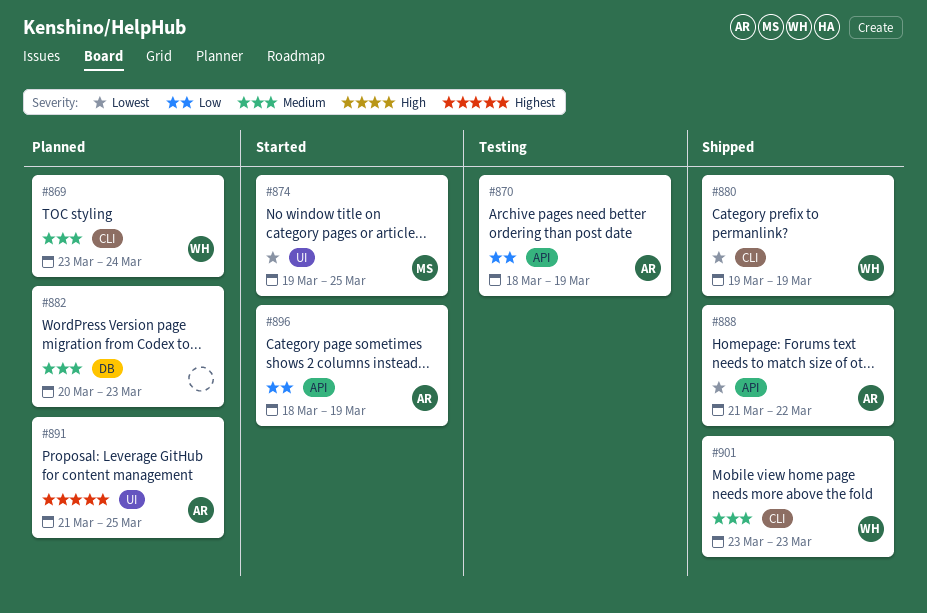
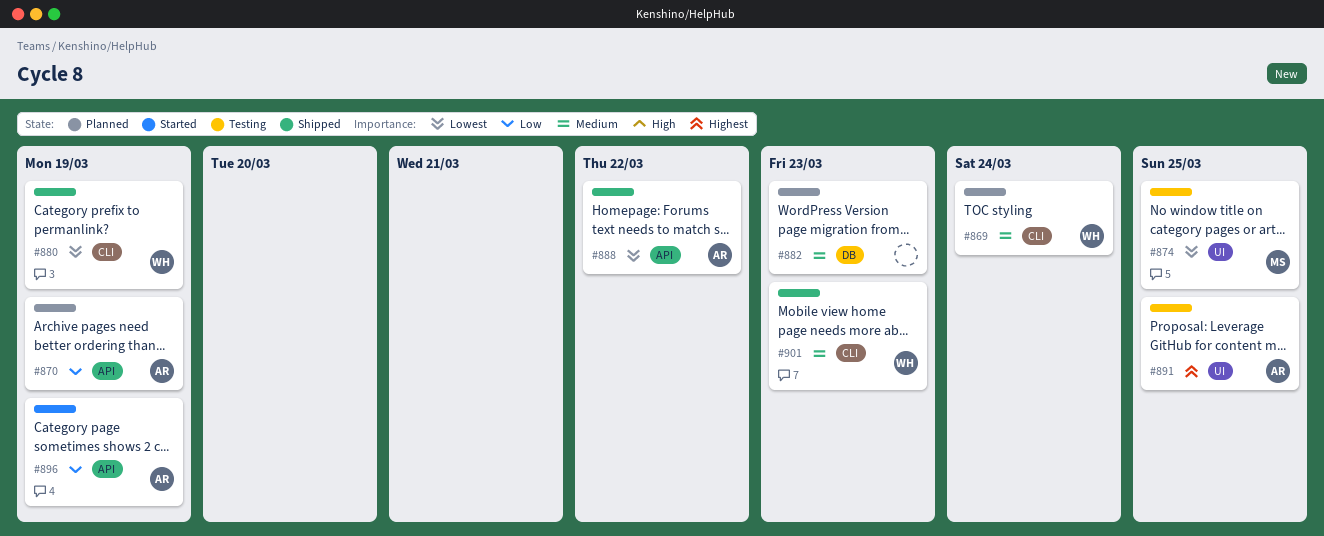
#870, status: Testing -> Planned
#874, status: Started -> Testing
#891, status: Planned -> Testing

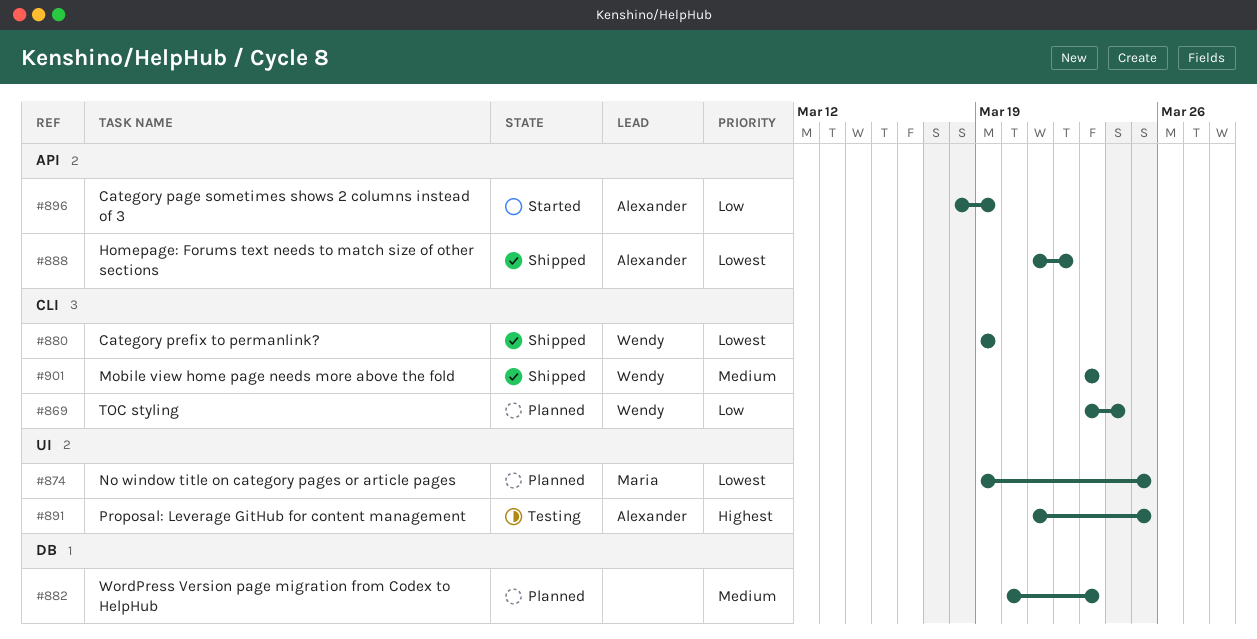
#869, priority: Medium -> Low
#870: present -> none
#874, status: Testing -> Planned

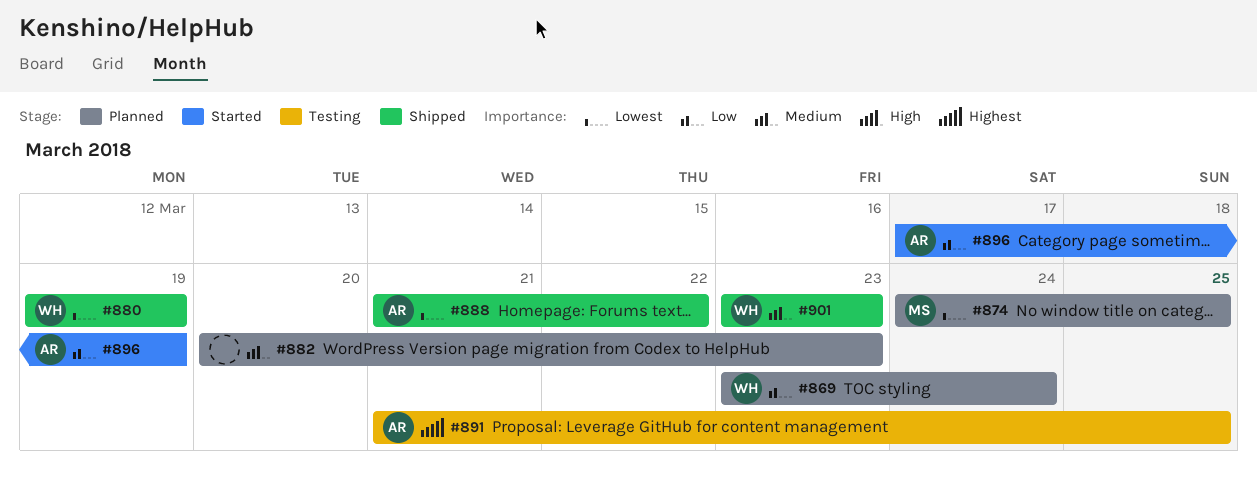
#874, start: Mar 19 -> Mar 24
#896, start: Mar 18 -> Mar 17

